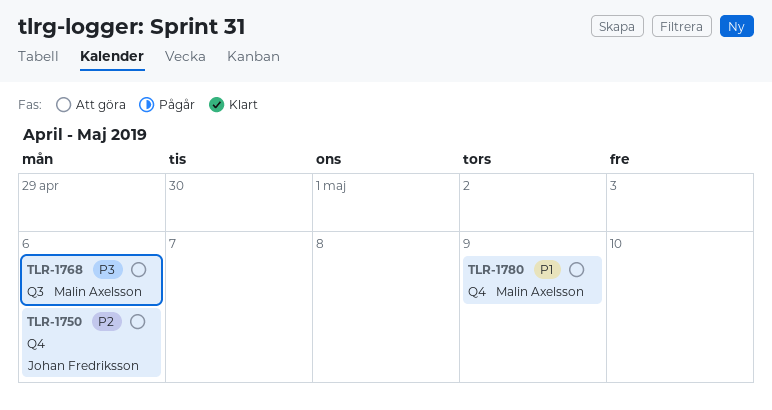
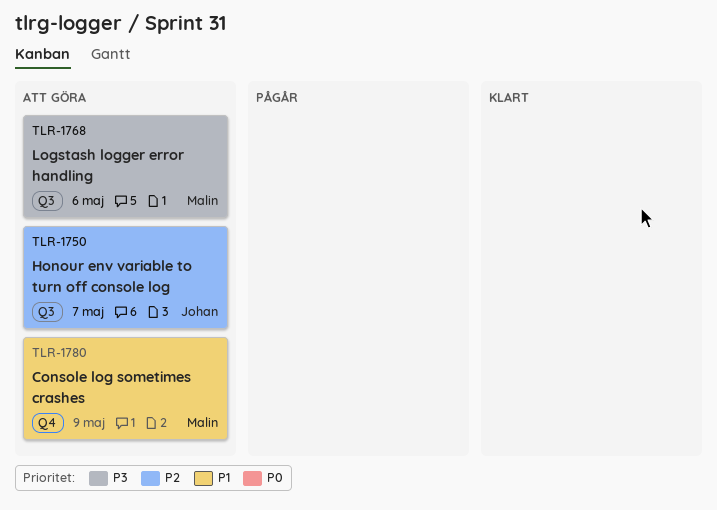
TLR-1750, label: Q4 -> Q3
TLR-1750, due: May 6 -> May 7

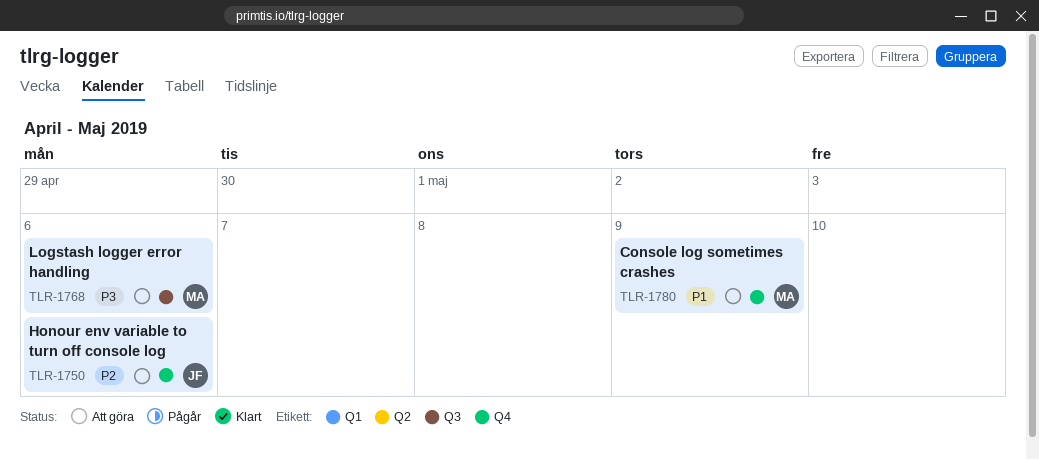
TLR-1750, label: Q3 -> Q4
TLR-1750, due: May 7 -> May 6

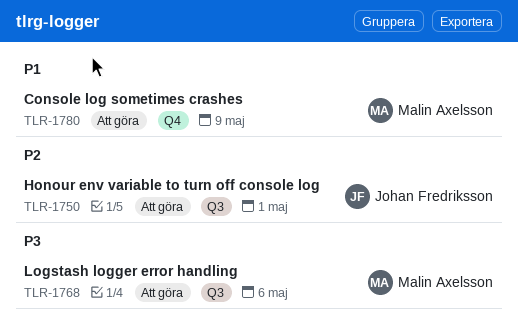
TLR-1750, label: Q4 -> Q3
TLR-1750, due: May 6 -> May 1

